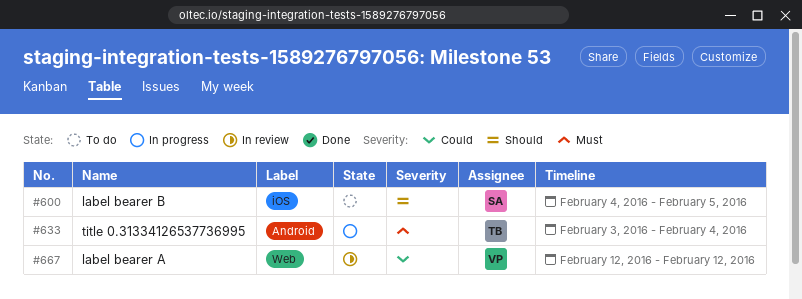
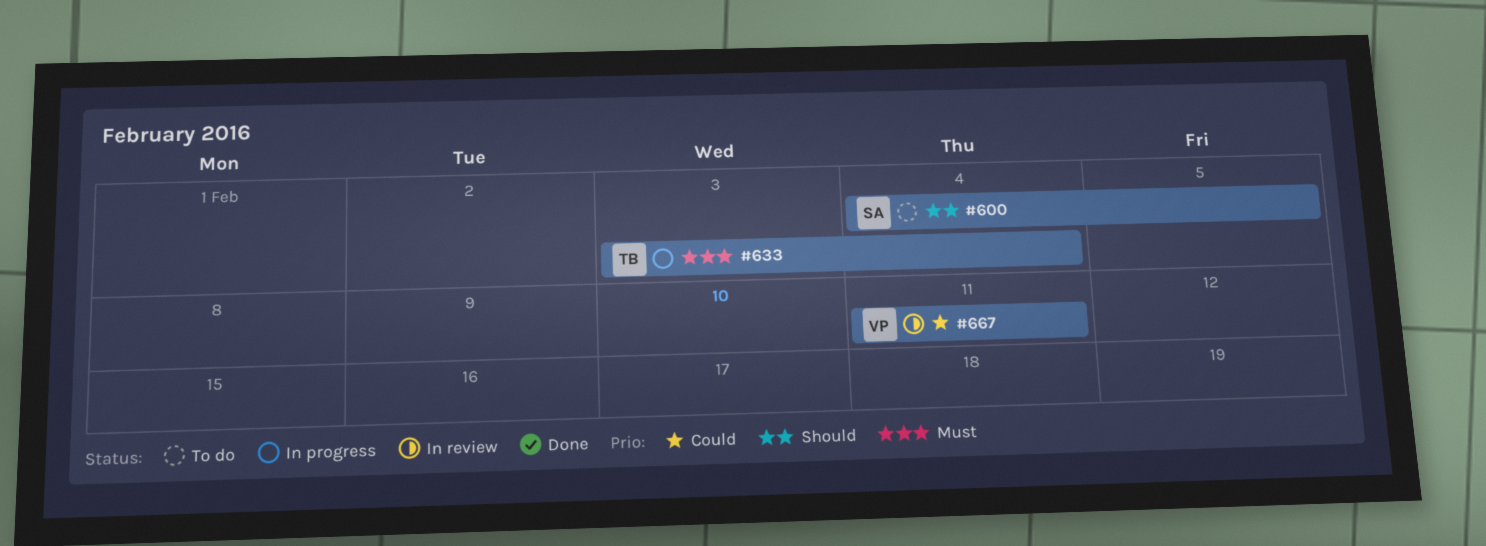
#667, start: Feb 12 -> Feb 11
#667, due: Feb 12 -> Feb 11

